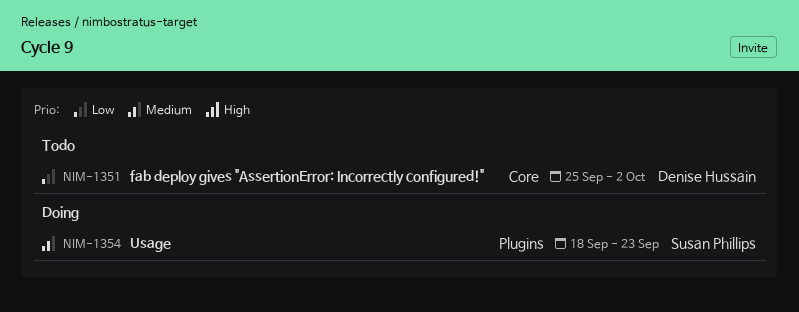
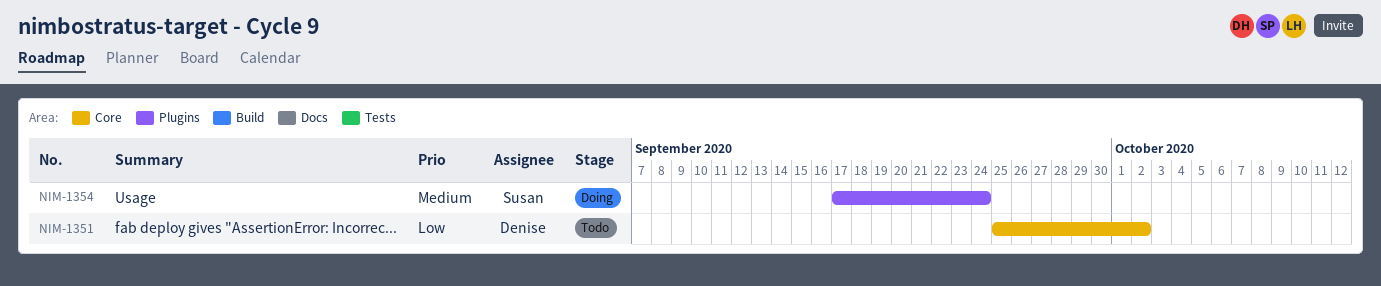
NIM-1354, start: Sep 18 -> Sep 17
NIM-1354, due: Sep 23 -> Sep 24

